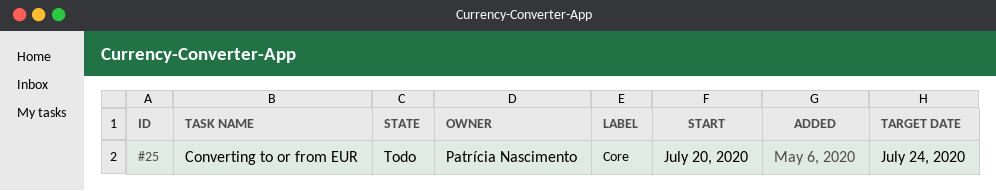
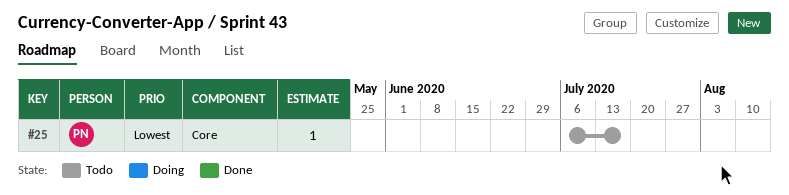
#25, start: Jul 20 -> Jul 6
#25, due: Jul 24 -> Jul 17

